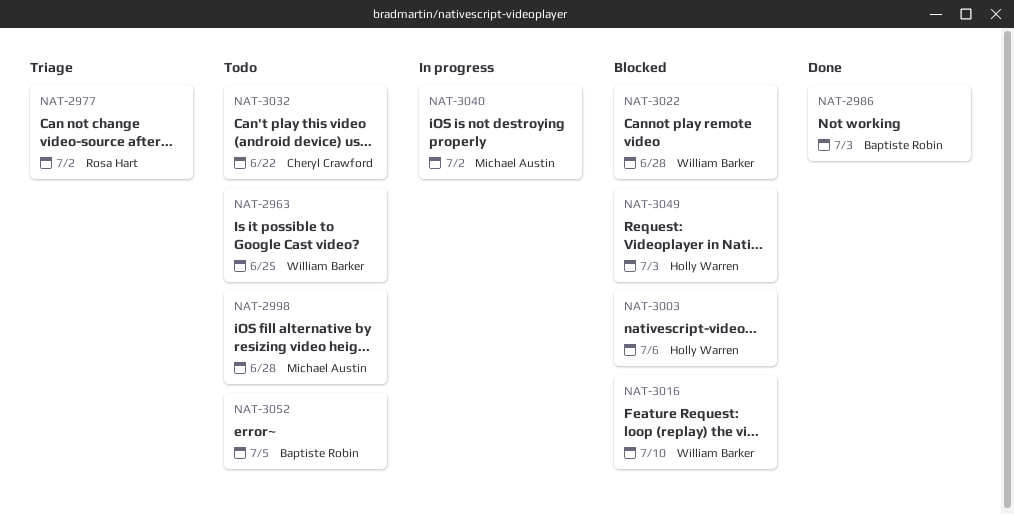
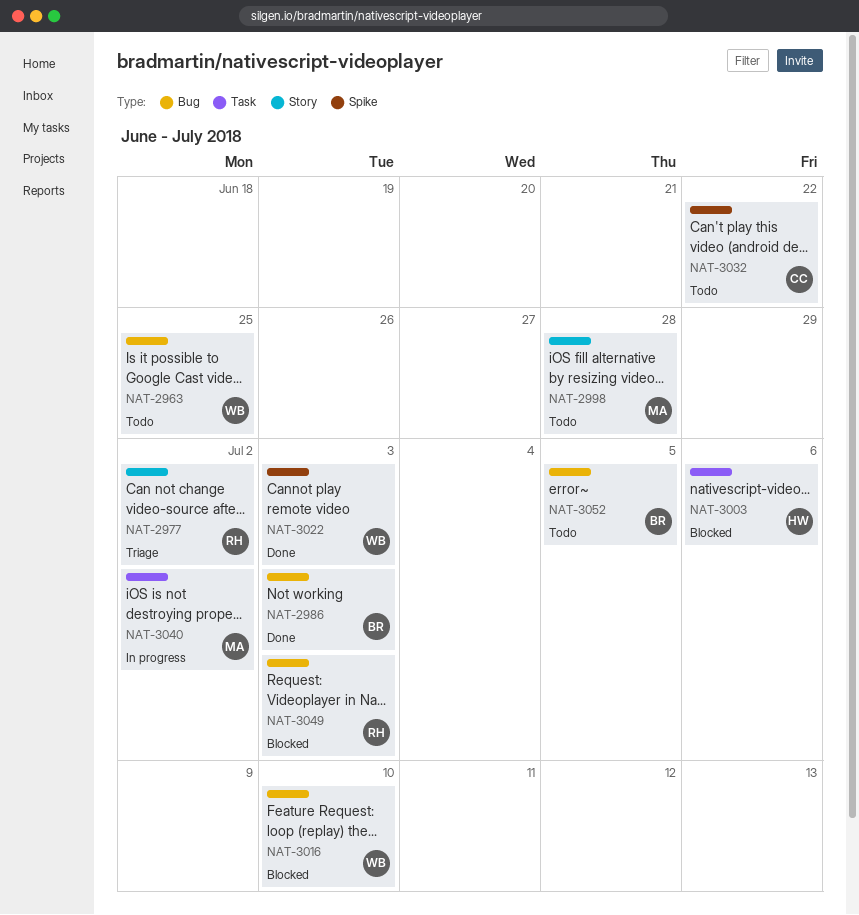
NAT-3022, status: Blocked -> Done
NAT-3022, due: Jun 28 -> Jul 3
NAT-3049, owner: Holly Warren -> Rosa Hart

